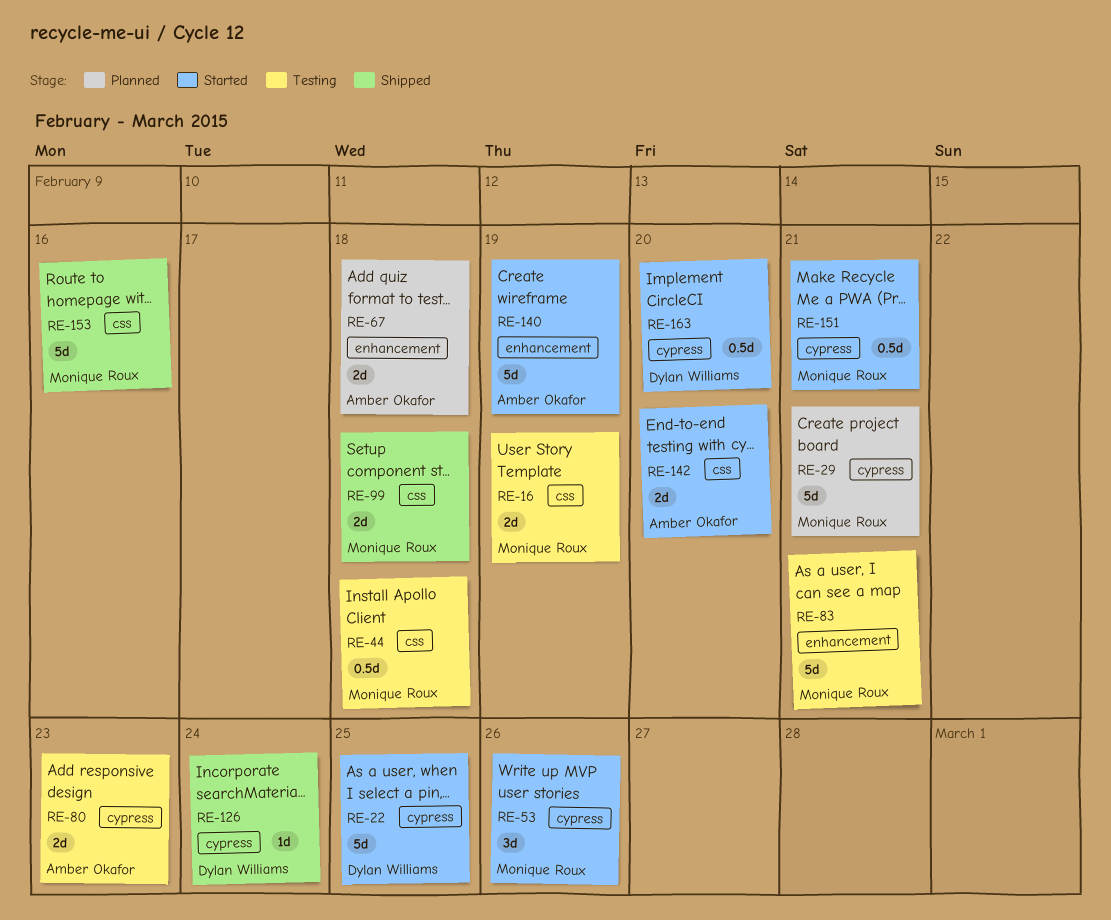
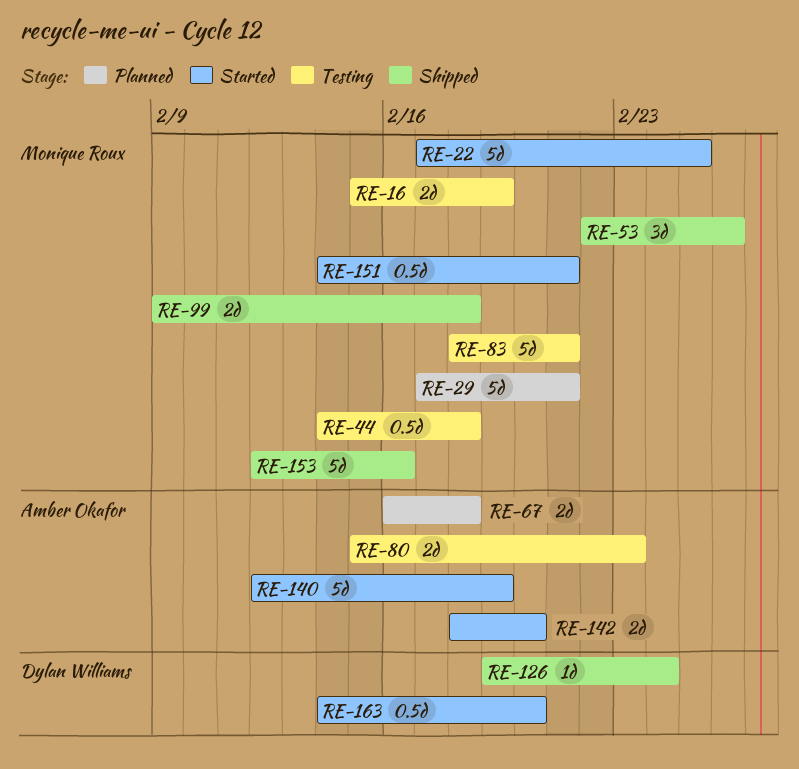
RE-22, owner: Dylan Williams -> Monique Roux
RE-53, status: Started -> Shipped

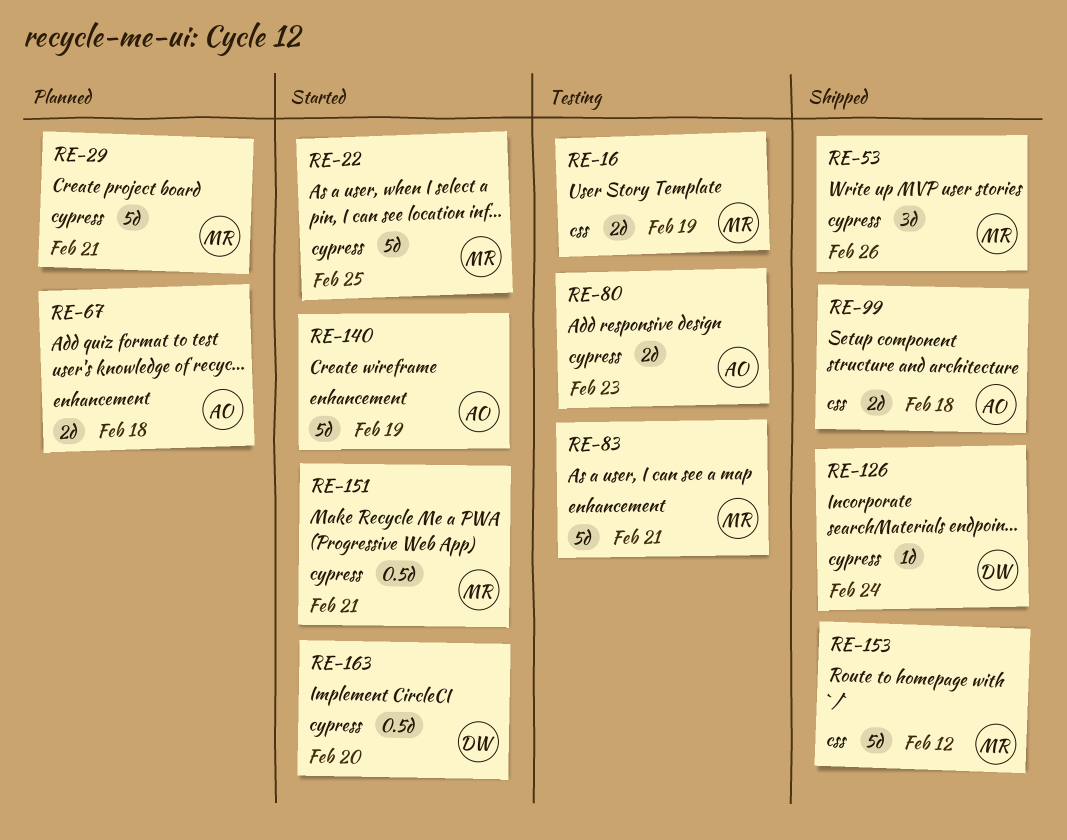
RE-44: present -> none
RE-99, owner: Monique Roux -> Amber Okafor
RE-142: present -> none
RE-153, due: Feb 16 -> Feb 12

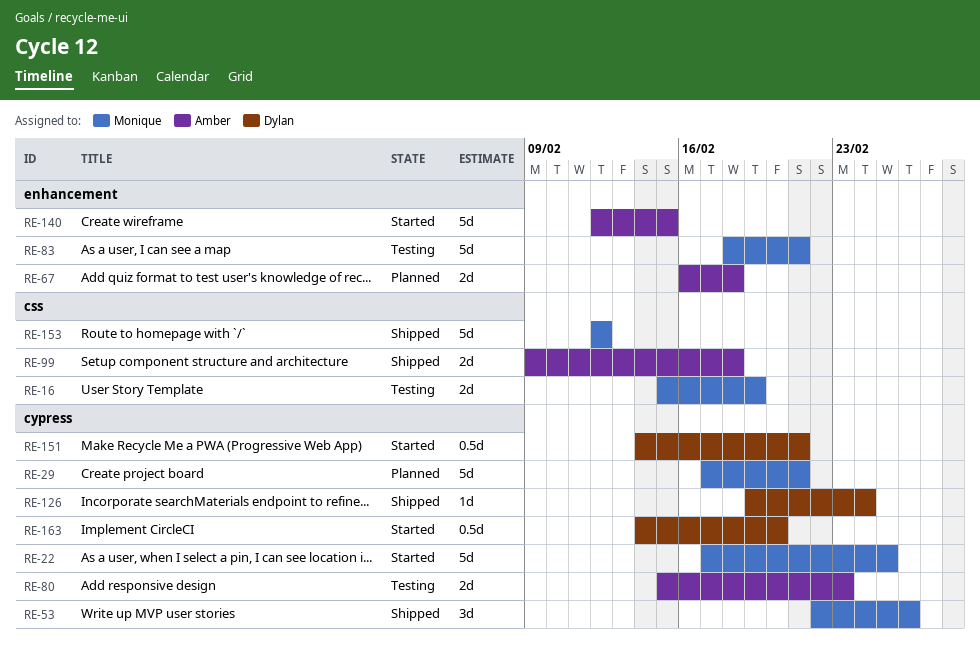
RE-140, due: Feb 19 -> Feb 15
RE-151, owner: Monique -> Dylan

